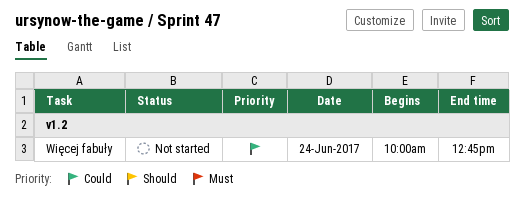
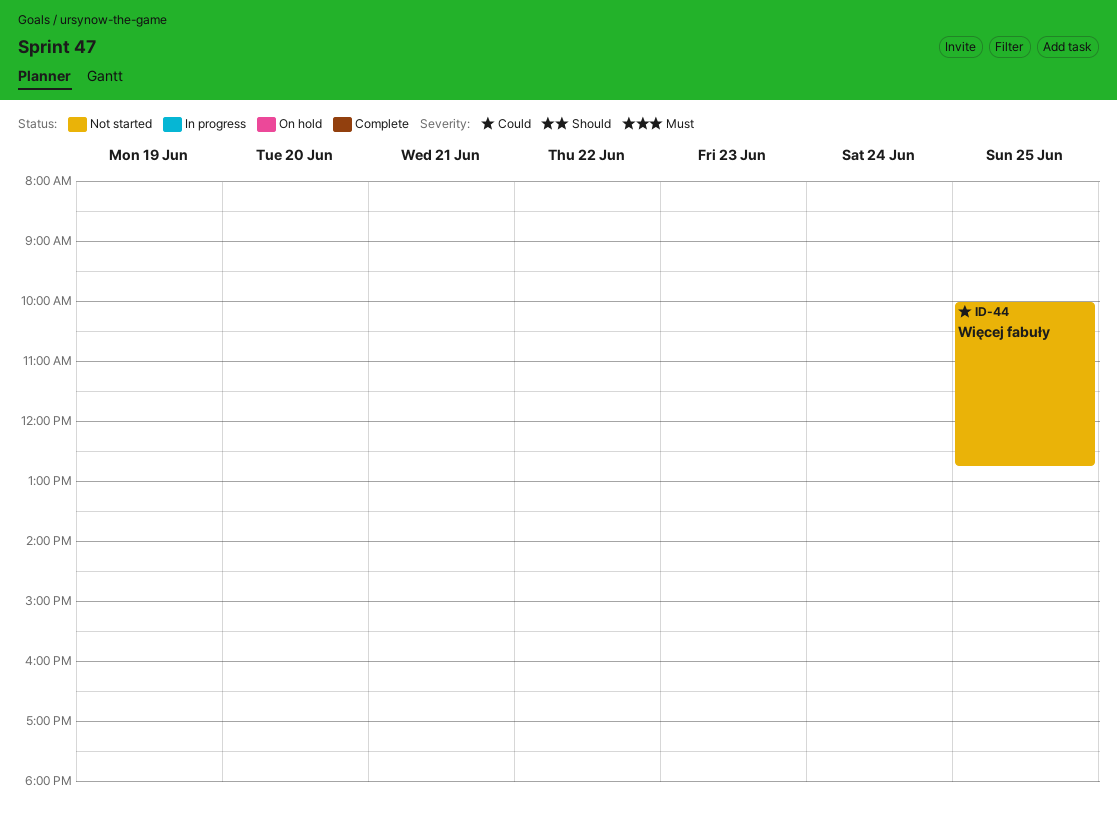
Więcej fabuły, day: Jun 24 -> Jun 25

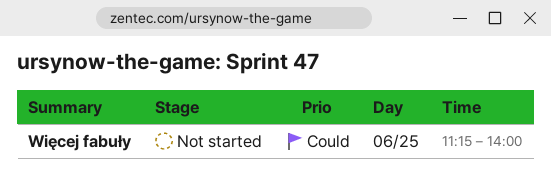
Więcej fabuły, begins: 10:00 -> 11:15
Więcej fabuły, ends: 12:45 -> 14:00

